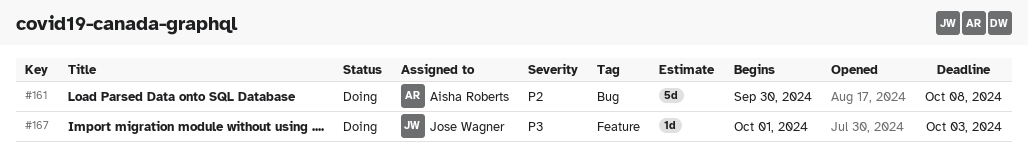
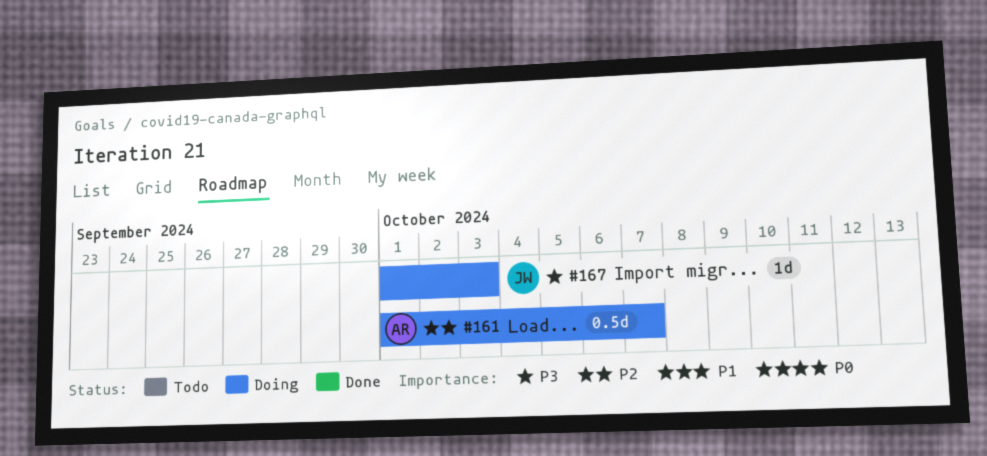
#161, estimate: 5d -> 0.5d
#161, start: Sep 30 -> Oct 1
#161, due: Oct 8 -> Oct 7

